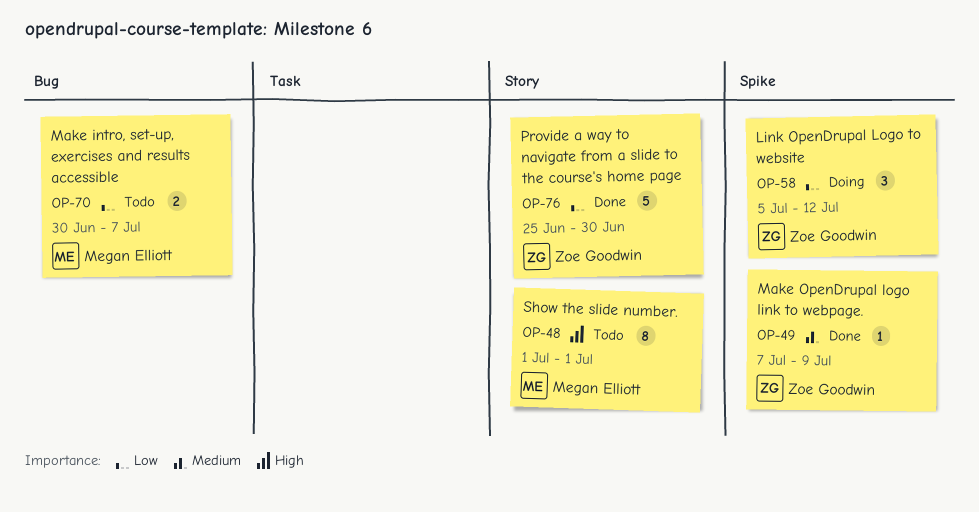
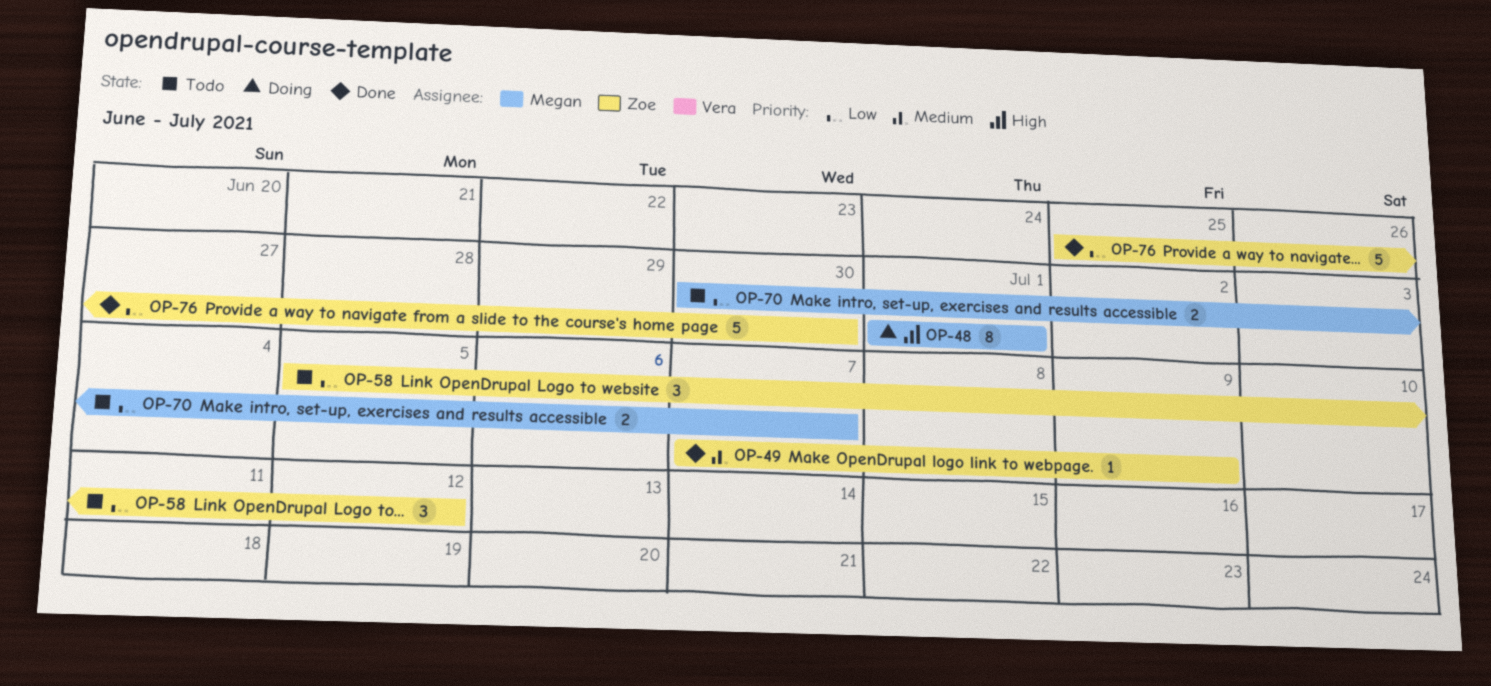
OP-48, status: Todo -> Doing
OP-58, status: Doing -> Todo

